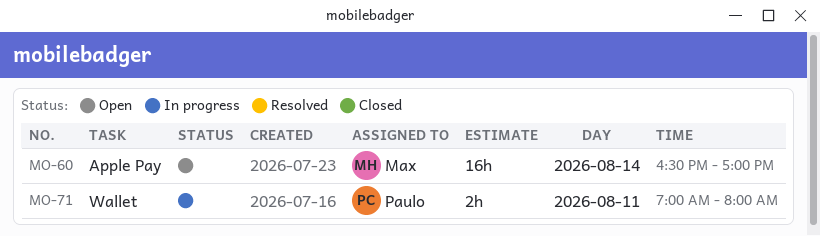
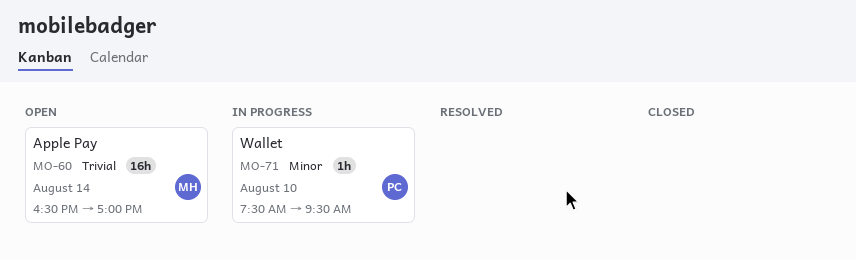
MO-71, estimate: 2h -> 1h
MO-71, day: Aug 11 -> Aug 10
MO-71, begins: 07:00 -> 07:30
MO-71, ends: 08:00 -> 09:30

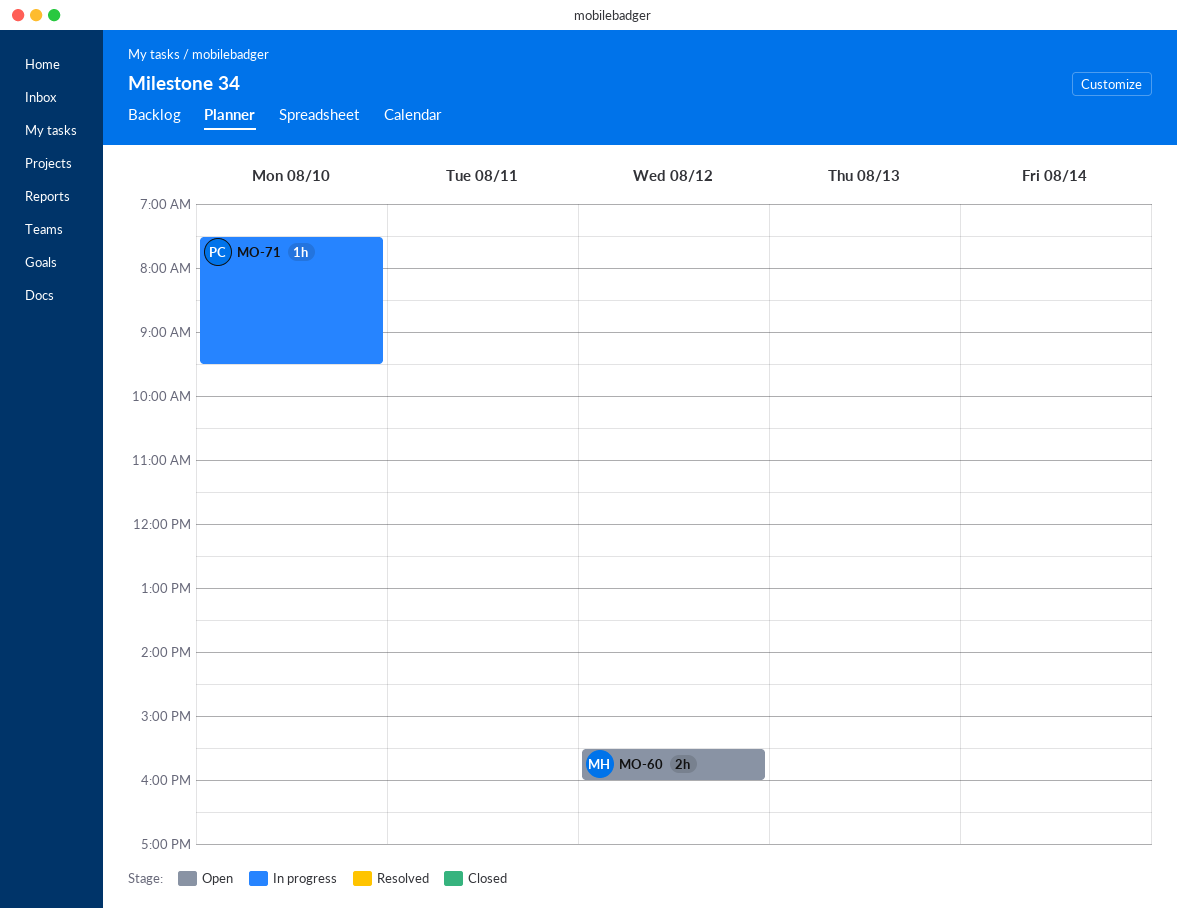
MO-60, estimate: 16h -> 2h
MO-60, day: Aug 14 -> Aug 12
MO-60, begins: 16:30 -> 15:30
MO-60, ends: 17:00 -> 16:00

